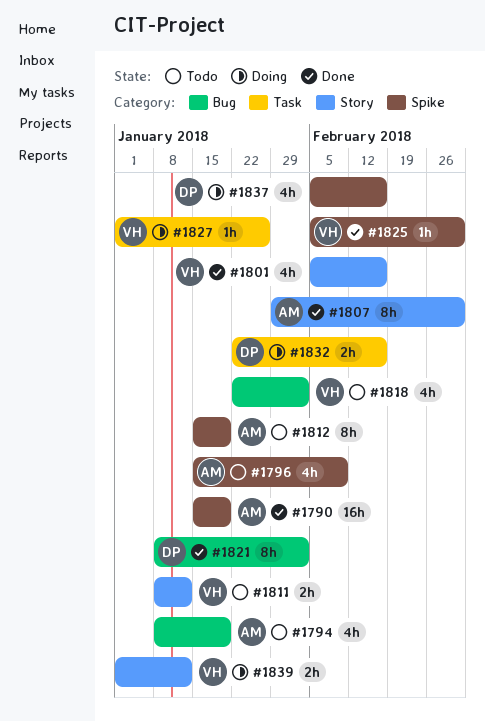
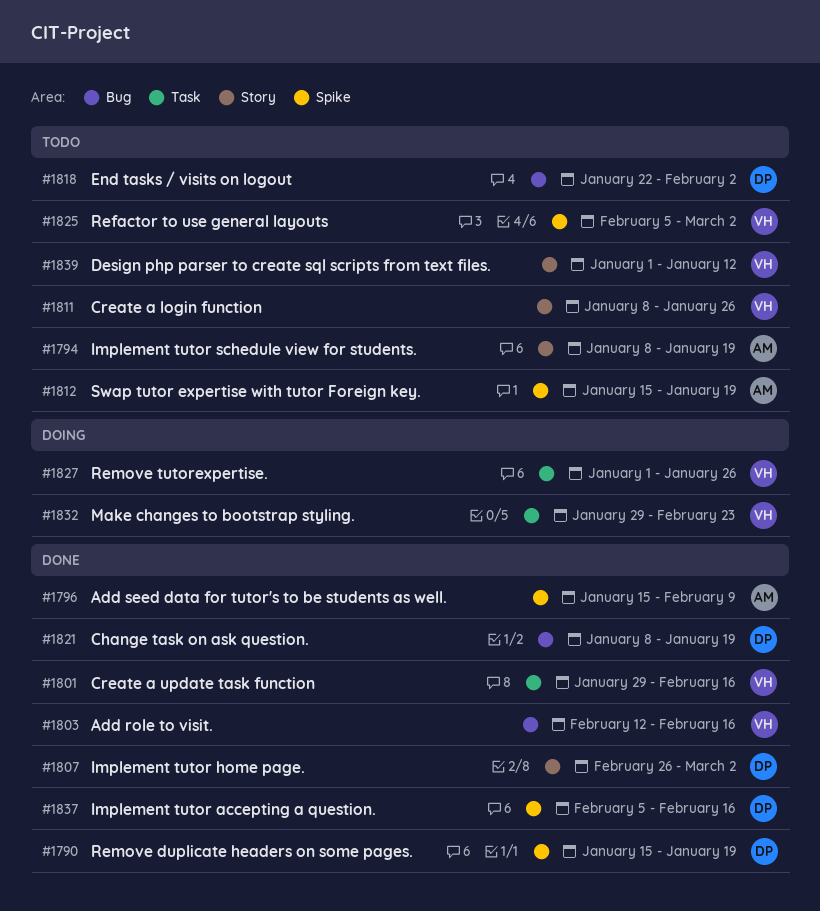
#1790, owner: AM -> DP
#1794, label: Bug -> Story
#1796, status: Todo -> Done
#1801, label: Story -> Task
#1801, start: Feb 5 -> Jan 29
#1803: none -> present
#1807, owner: AM -> DP
#1807, start: Jan 29 -> Feb 26
#1811, due: Jan 12 -> Jan 26
#1818, owner: VH -> DP
#1821, due: Feb 2 -> Jan 19
#1825, status: Done -> Todo
#1832, owner: DP -> VH
#1832, start: Jan 22 -> Jan 29
#1832, due: Feb 16 -> Feb 23
#1837, status: Doing -> Done
#1839, status: Doing -> Todo

